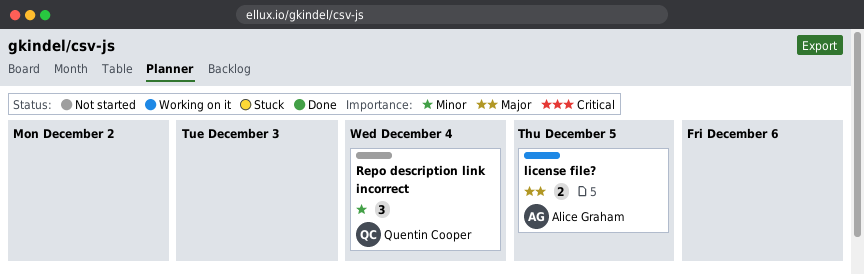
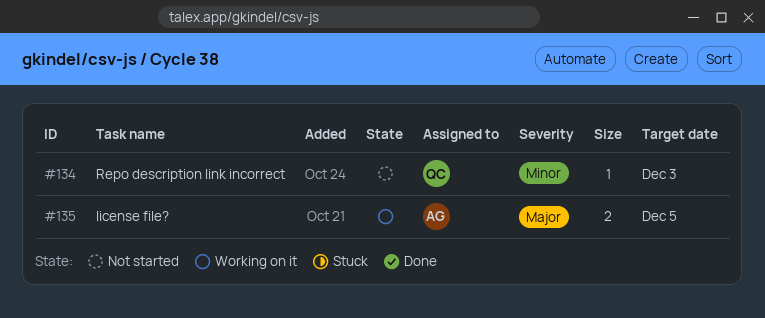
Repo description link incorrect, estimate: 3 -> 1
Repo description link incorrect, due: Dec 4 -> Dec 3

